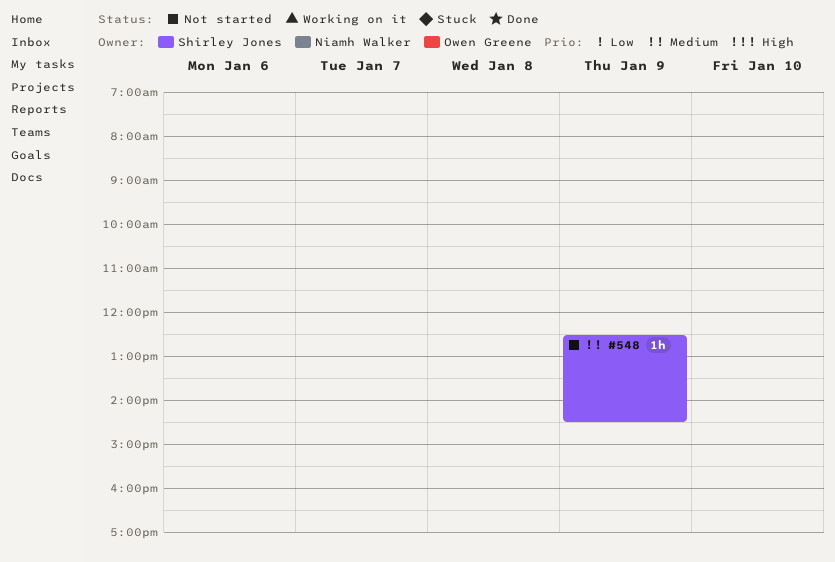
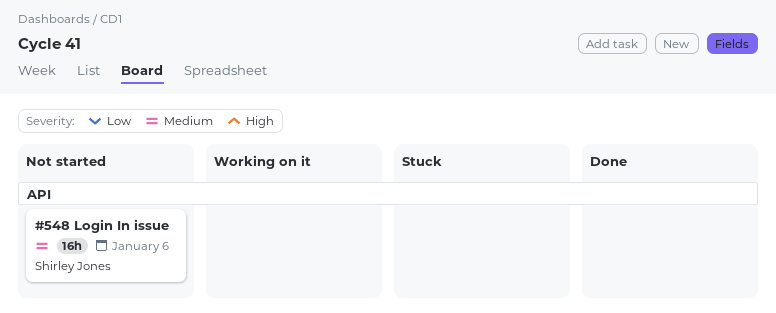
#548, estimate: 1h -> 16h
#548, day: Jan 9 -> Jan 6

